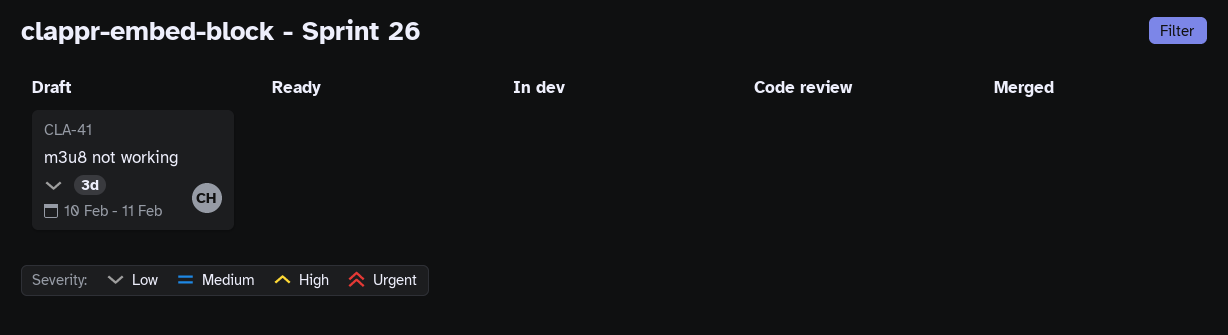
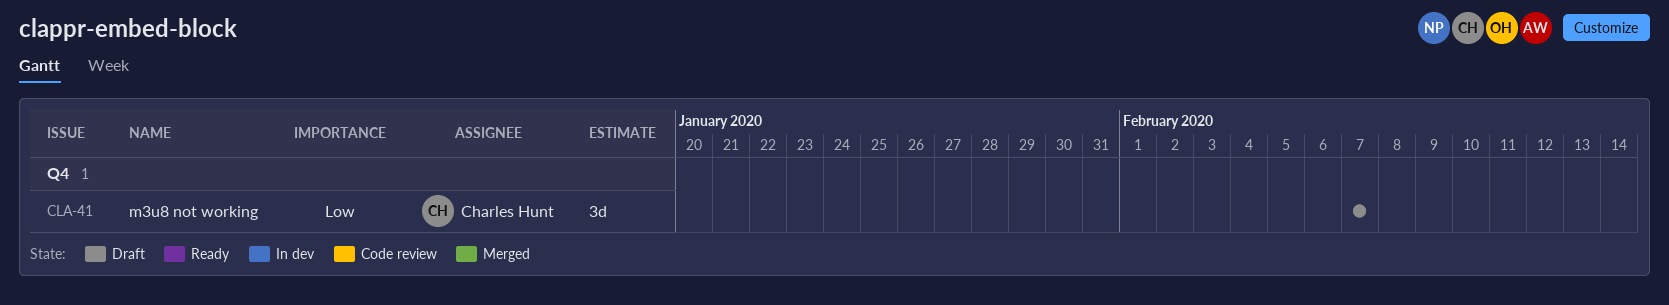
CLA-41, start: Feb 10 -> Feb 7
CLA-41, due: Feb 11 -> Feb 7

